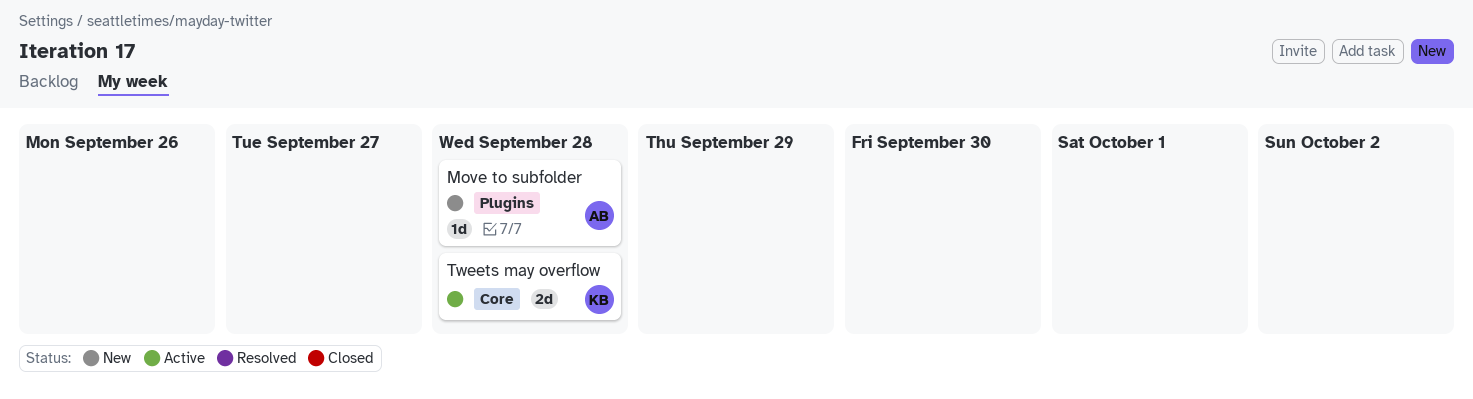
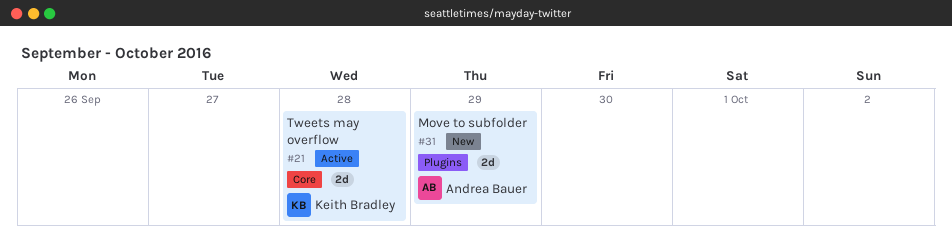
Move to subfolder, estimate: 1d -> 2d
Move to subfolder, due: Sep 28 -> Sep 29

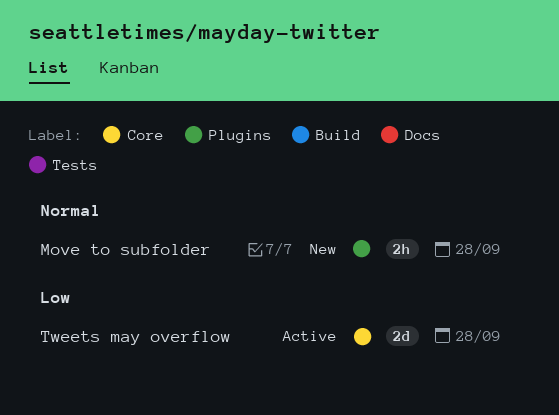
Move to subfolder, estimate: 2d -> 2h
Move to subfolder, due: Sep 29 -> Sep 28

